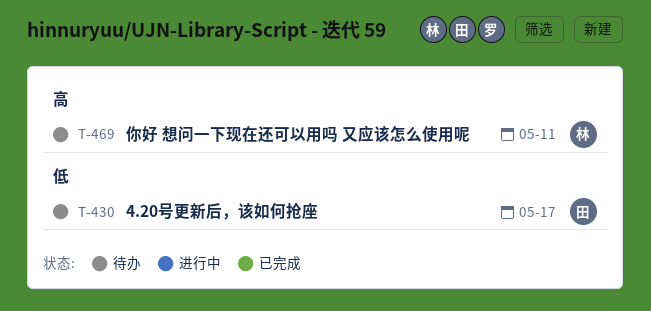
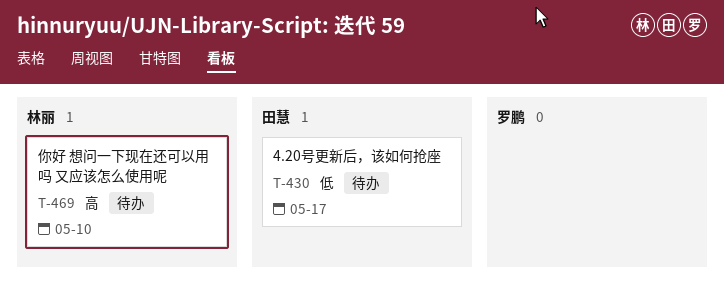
T-469, due: May 11 -> May 10

